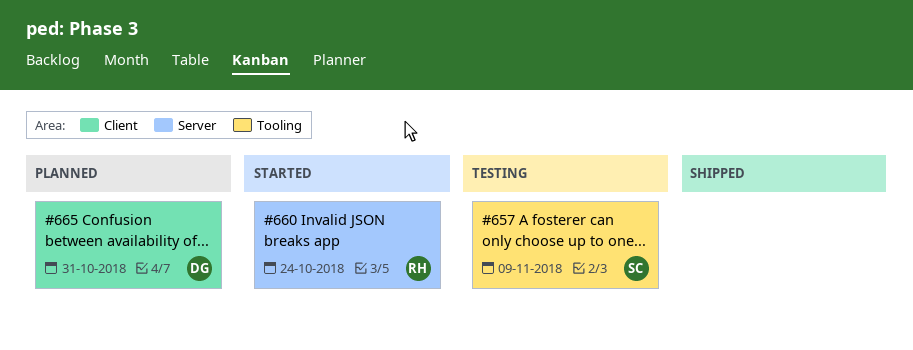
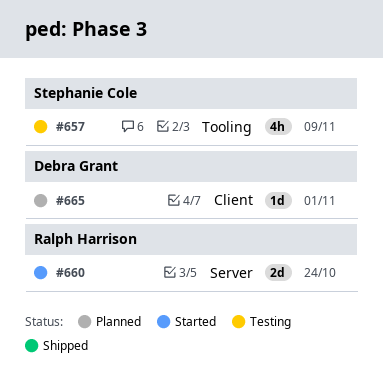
#665, due: Oct 31 -> Nov 1

